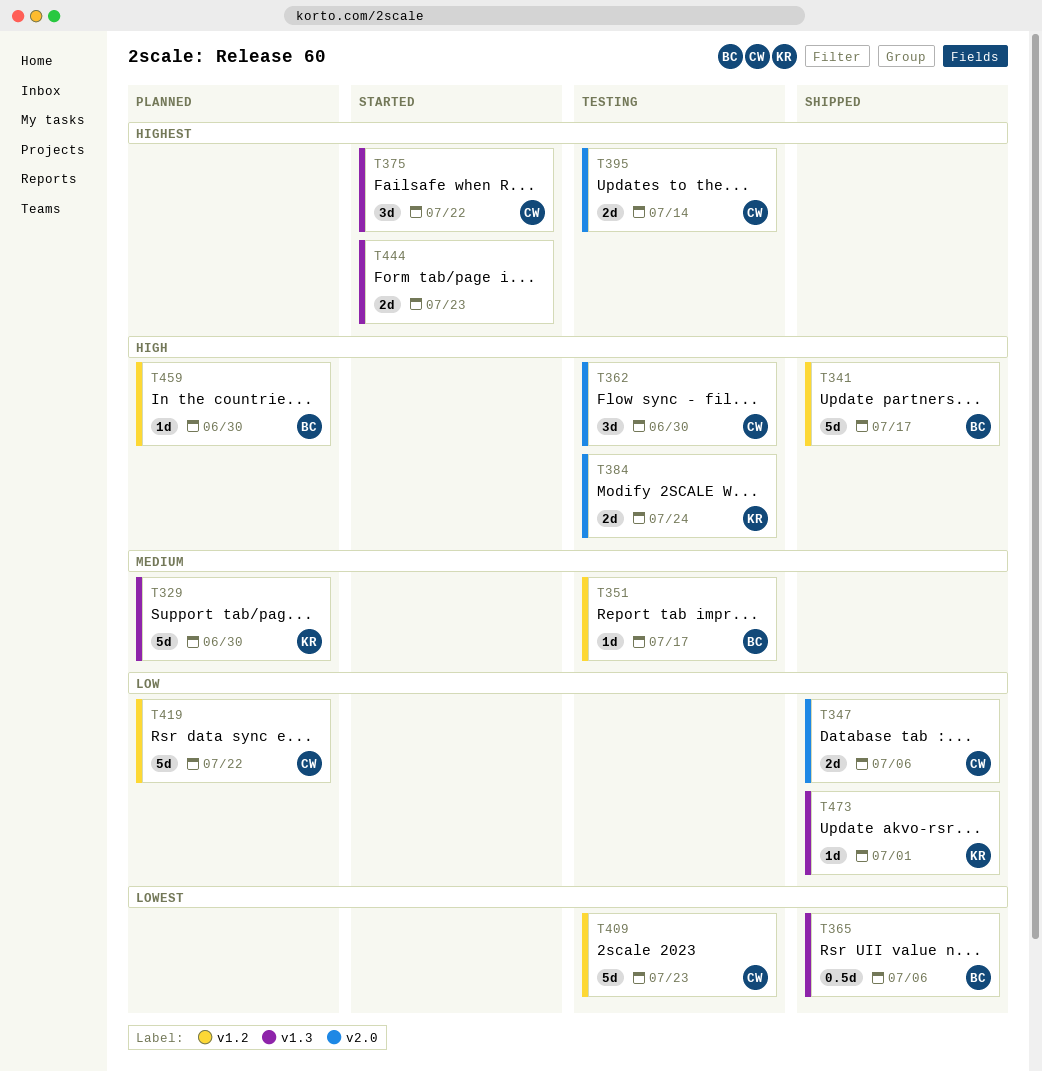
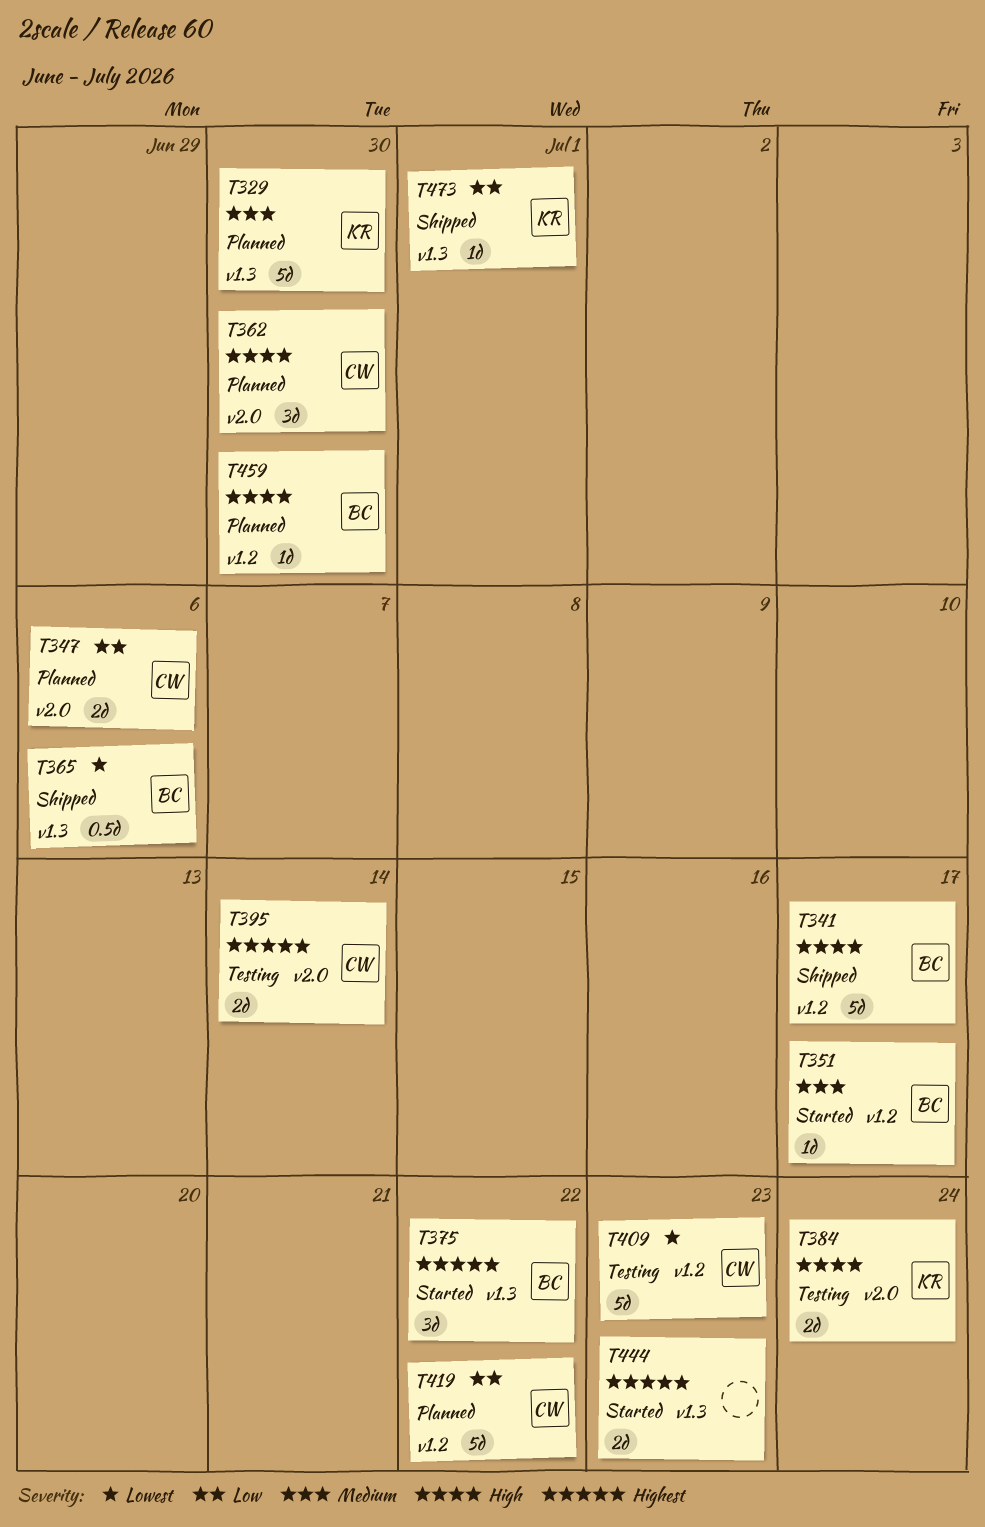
T347, status: Shipped -> Planned
T351, status: Testing -> Started
T362, status: Testing -> Planned
T375, owner: CW -> BC

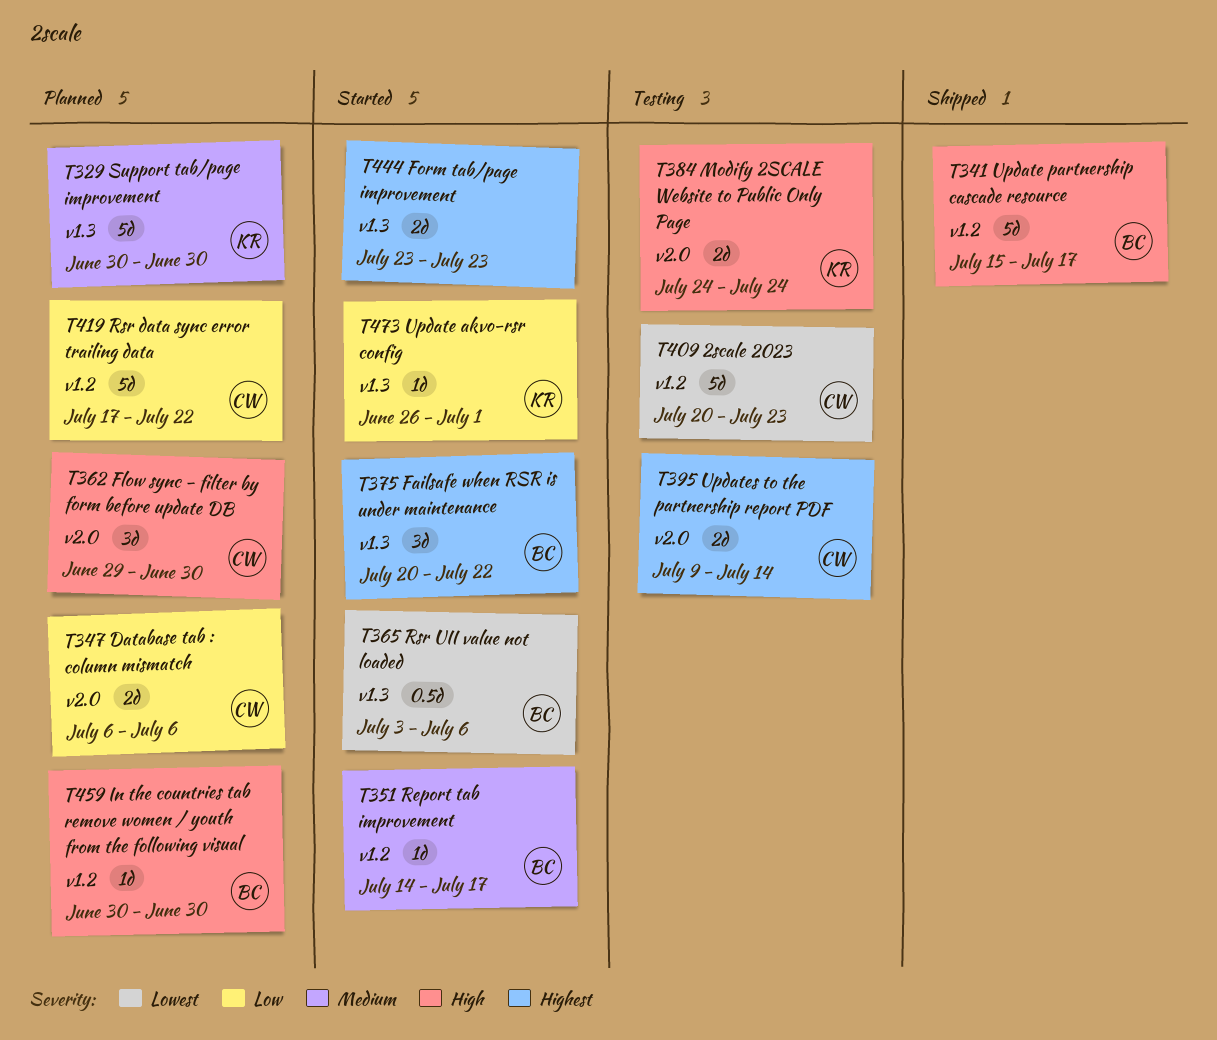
T365, status: Shipped -> Started
T473, status: Shipped -> Started

